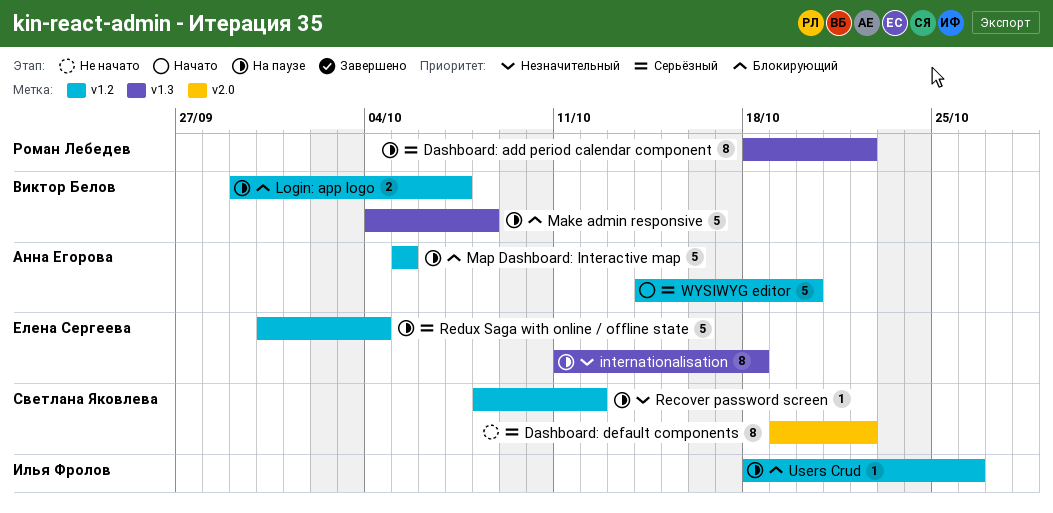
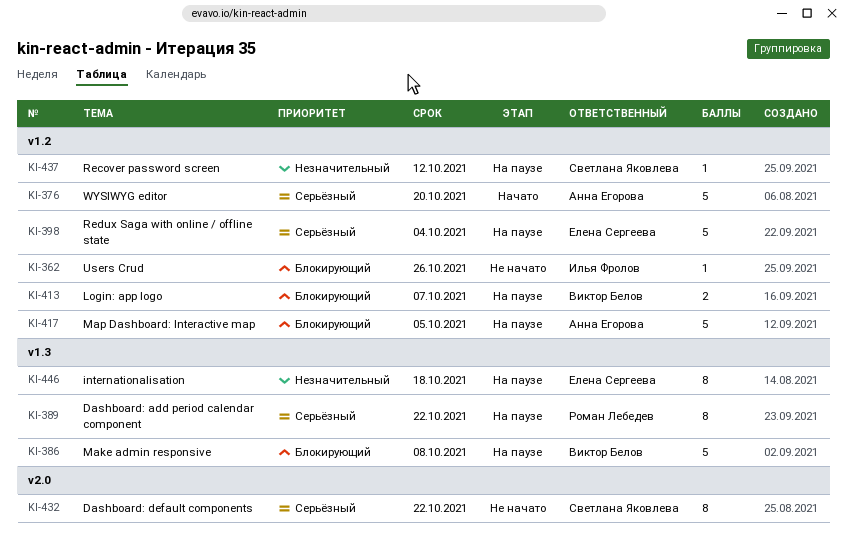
Users Crud, status: На паузе -> Не начато

